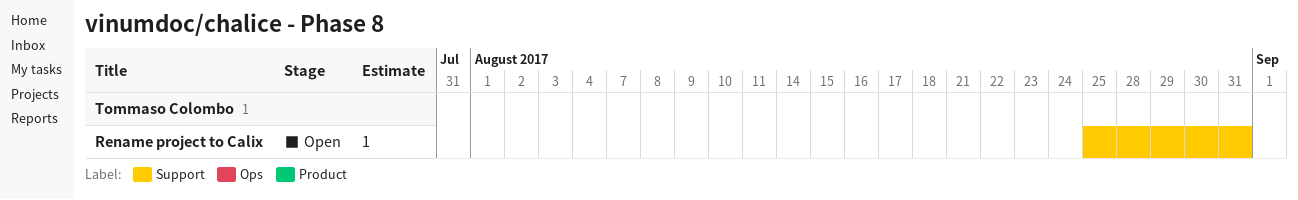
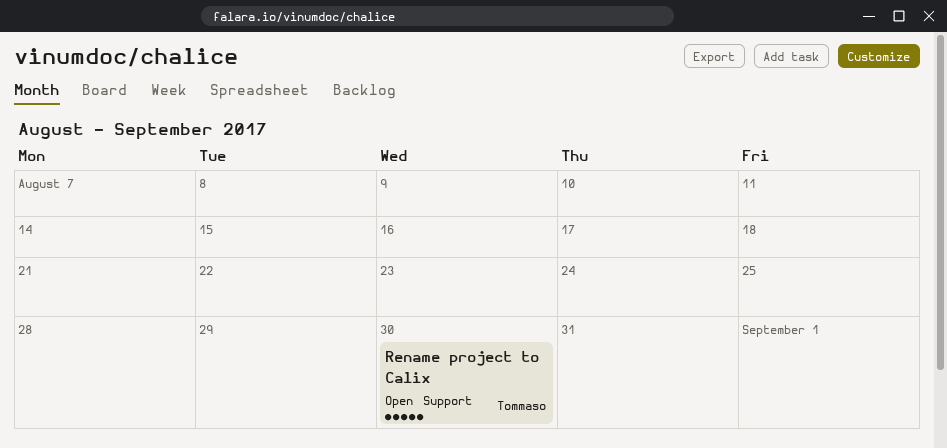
Rename project to Calix, estimate: 1 -> 5
Rename project to Calix, due: Aug 31 -> Aug 30

